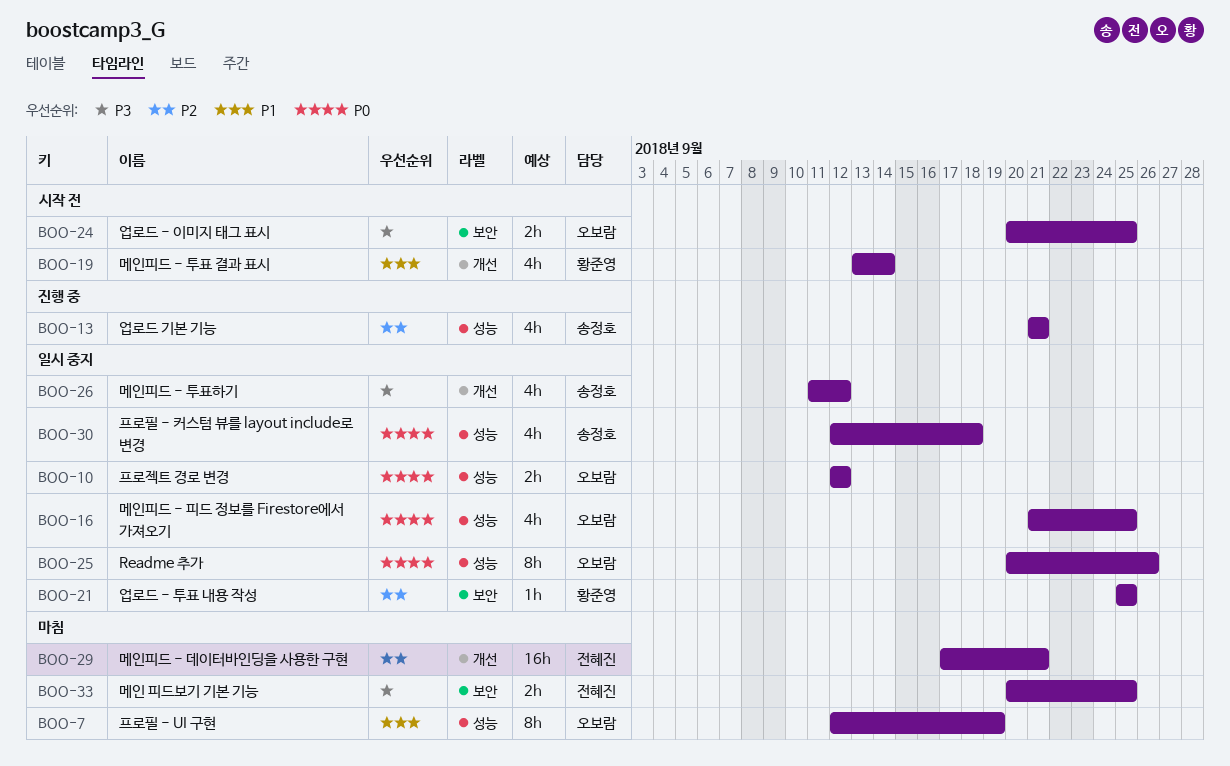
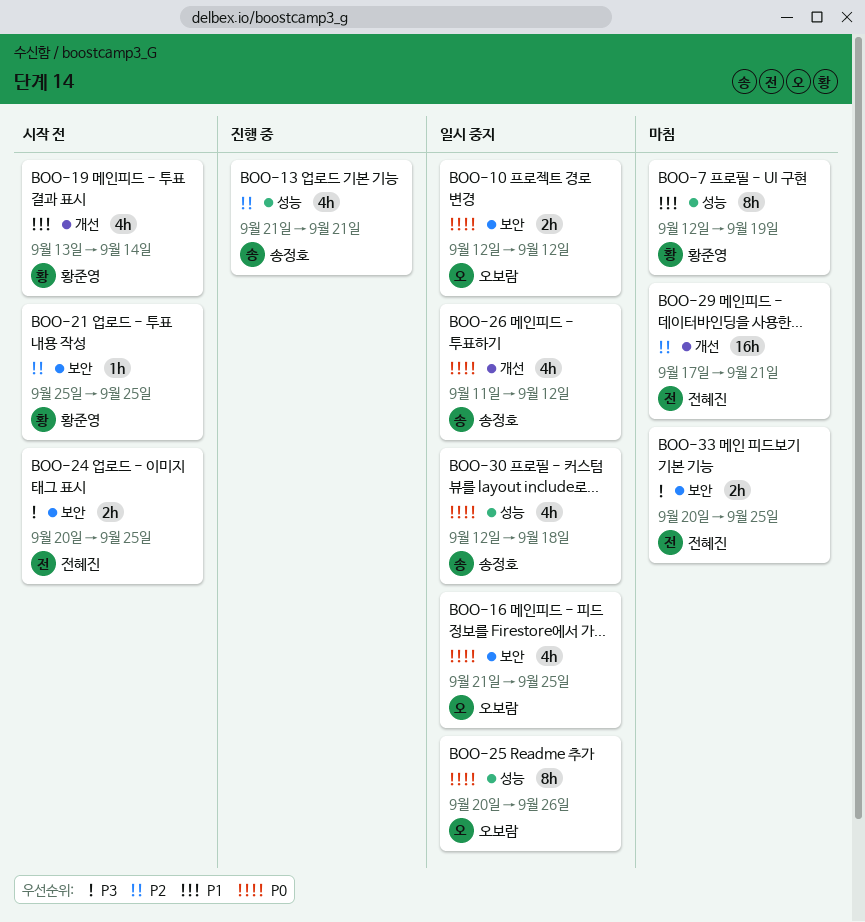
BOO-7, owner: 오보람 -> 황준영
BOO-10, label: 성능 -> 보안
BOO-16, label: 성능 -> 보안
BOO-21, status: 일시 중지 -> 시작 전
BOO-24, owner: 오보람 -> 전혜진
BOO-26, priority: P3 -> P0

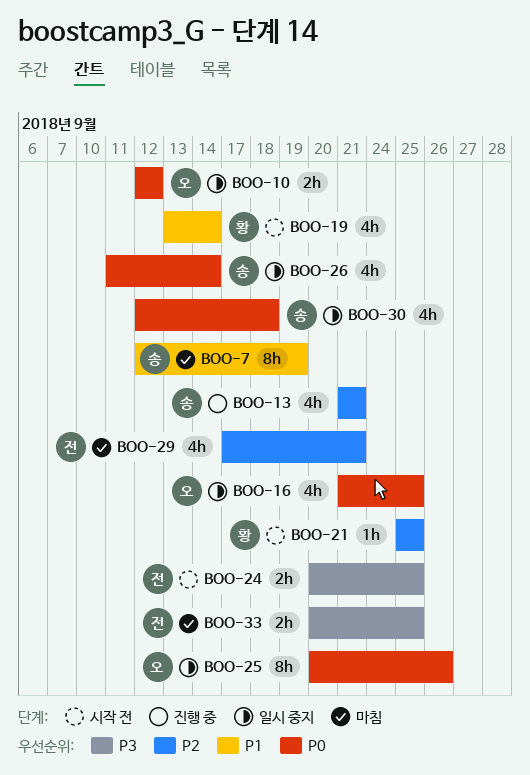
BOO-7, owner: 황준영 -> 송정호
BOO-26, due: Sep 12 -> Sep 14
BOO-29, estimate: 16h -> 4h

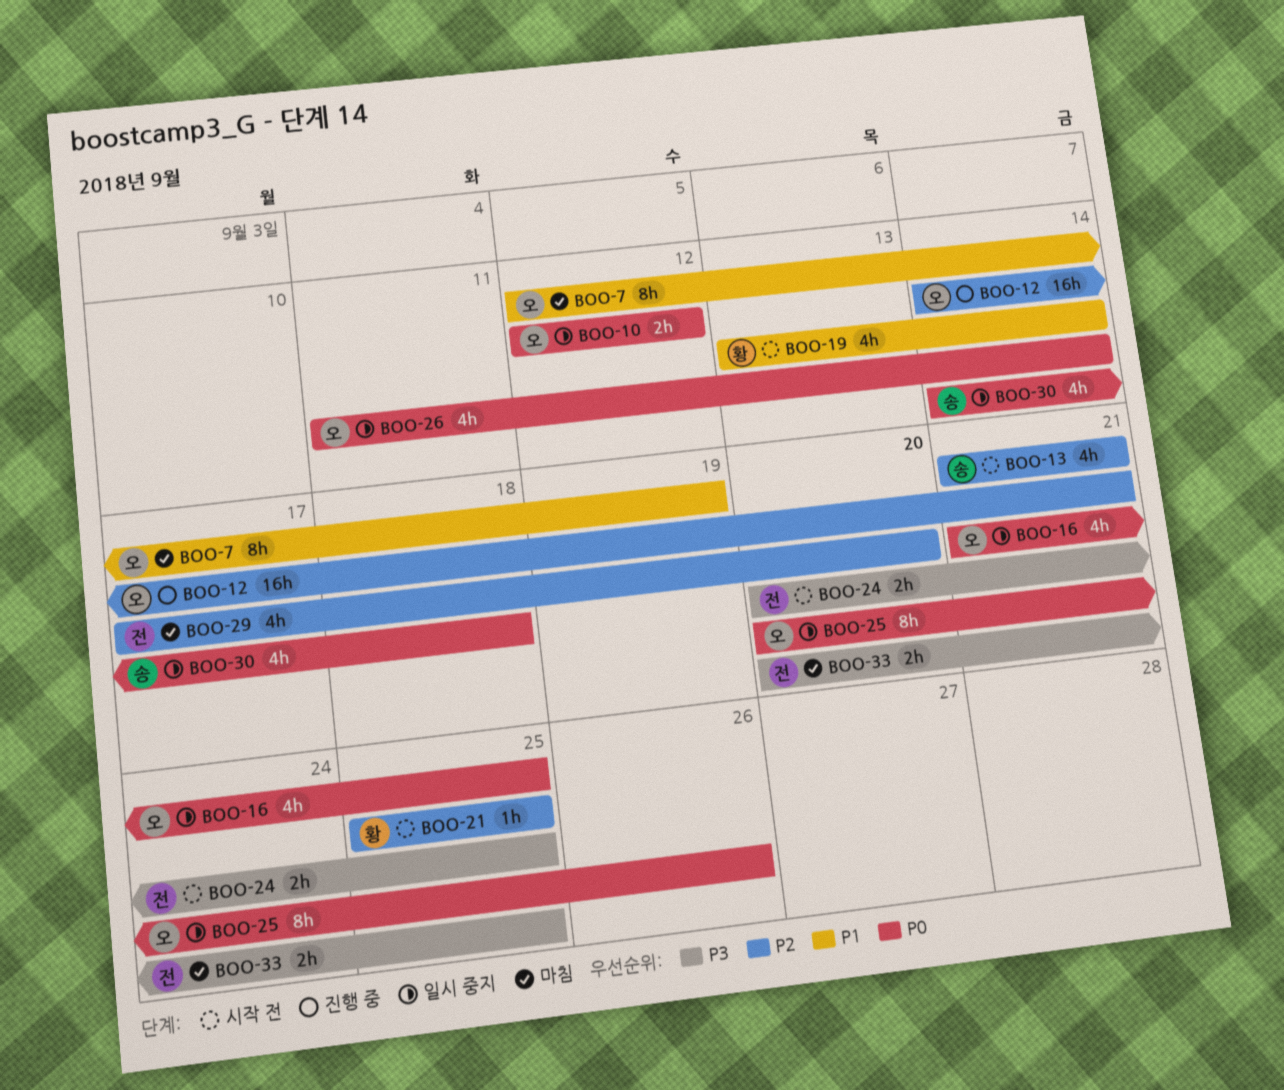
BOO-7, owner: 송 -> 오
BOO-12: none -> present
BOO-13, status: 진행 중 -> 시작 전
BOO-26, owner: 송 -> 오
BOO-29, due: Sep 21 -> Sep 20
BOO-30, start: Sep 12 -> Sep 14

